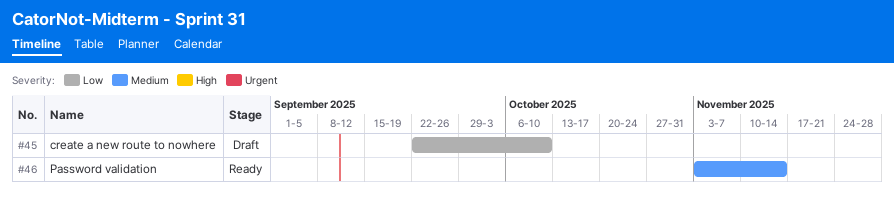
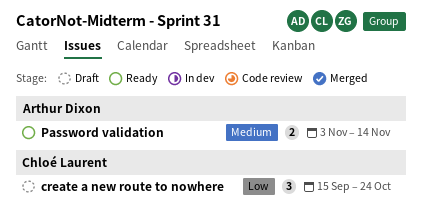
create a new route to nowhere, start: Sep 22 -> Sep 15
create a new route to nowhere, due: Oct 10 -> Oct 24

